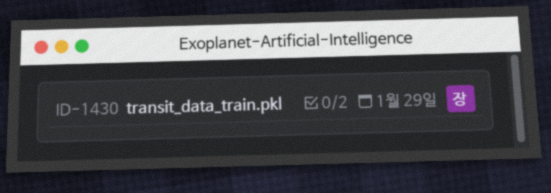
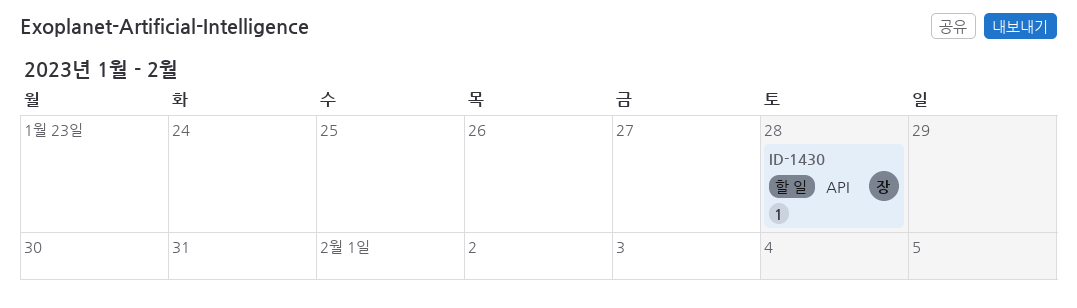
ID-1430, due: Jan 29 -> Jan 28

